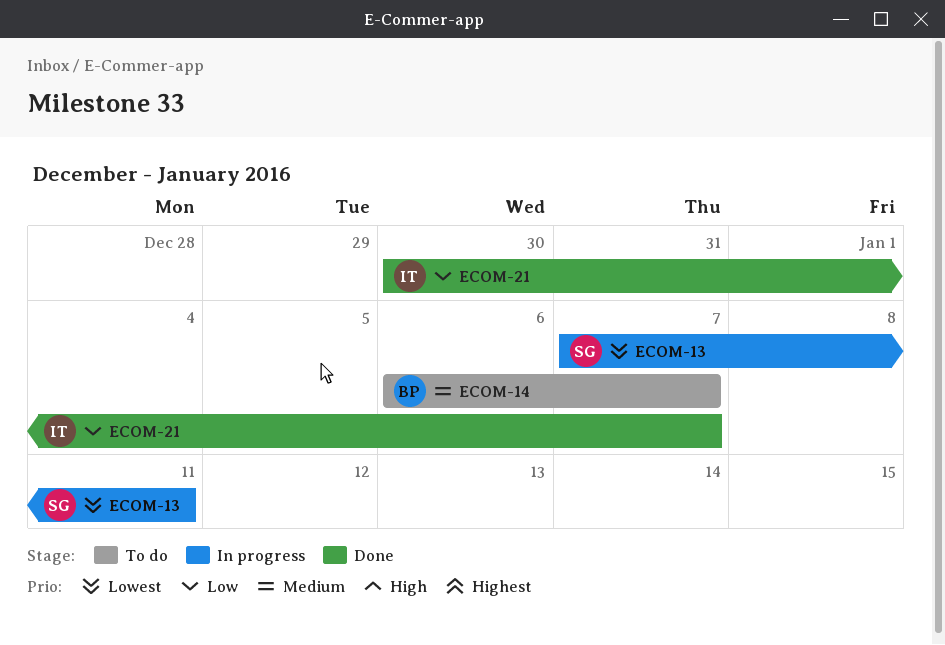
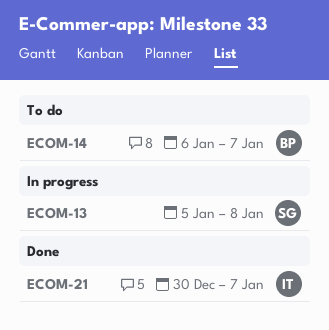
ECOM-13, start: Jan 7 -> Jan 5
ECOM-13, due: Jan 11 -> Jan 8

